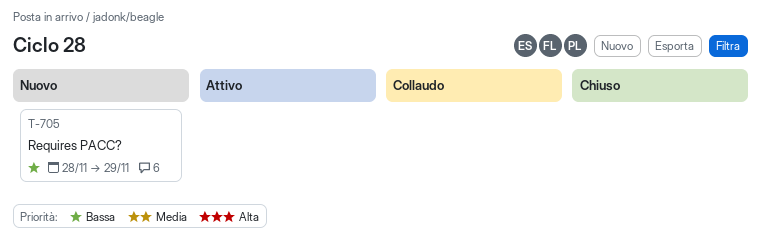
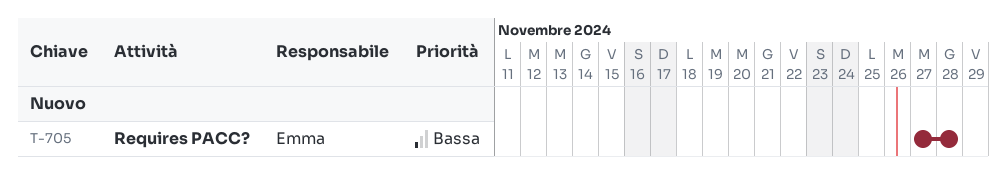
T-705, start: Nov 28 -> Nov 27
T-705, due: Nov 29 -> Nov 28

